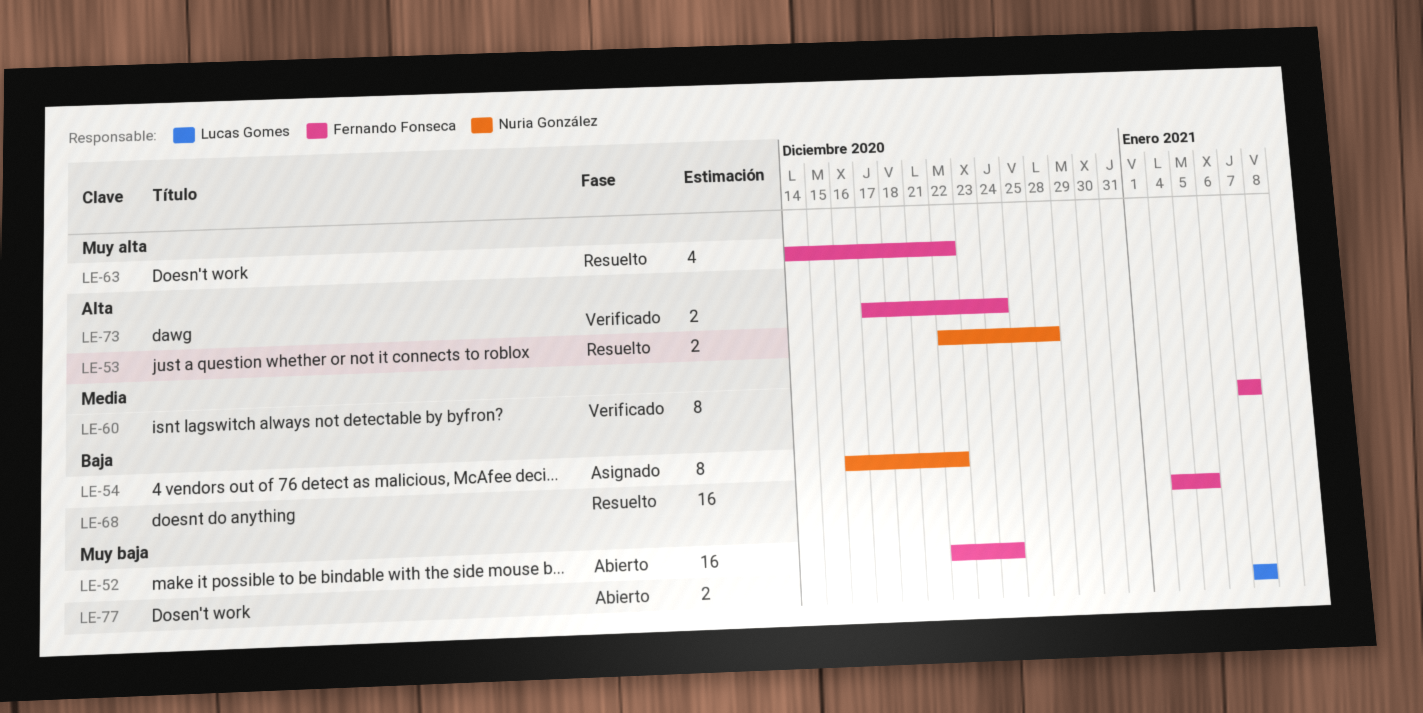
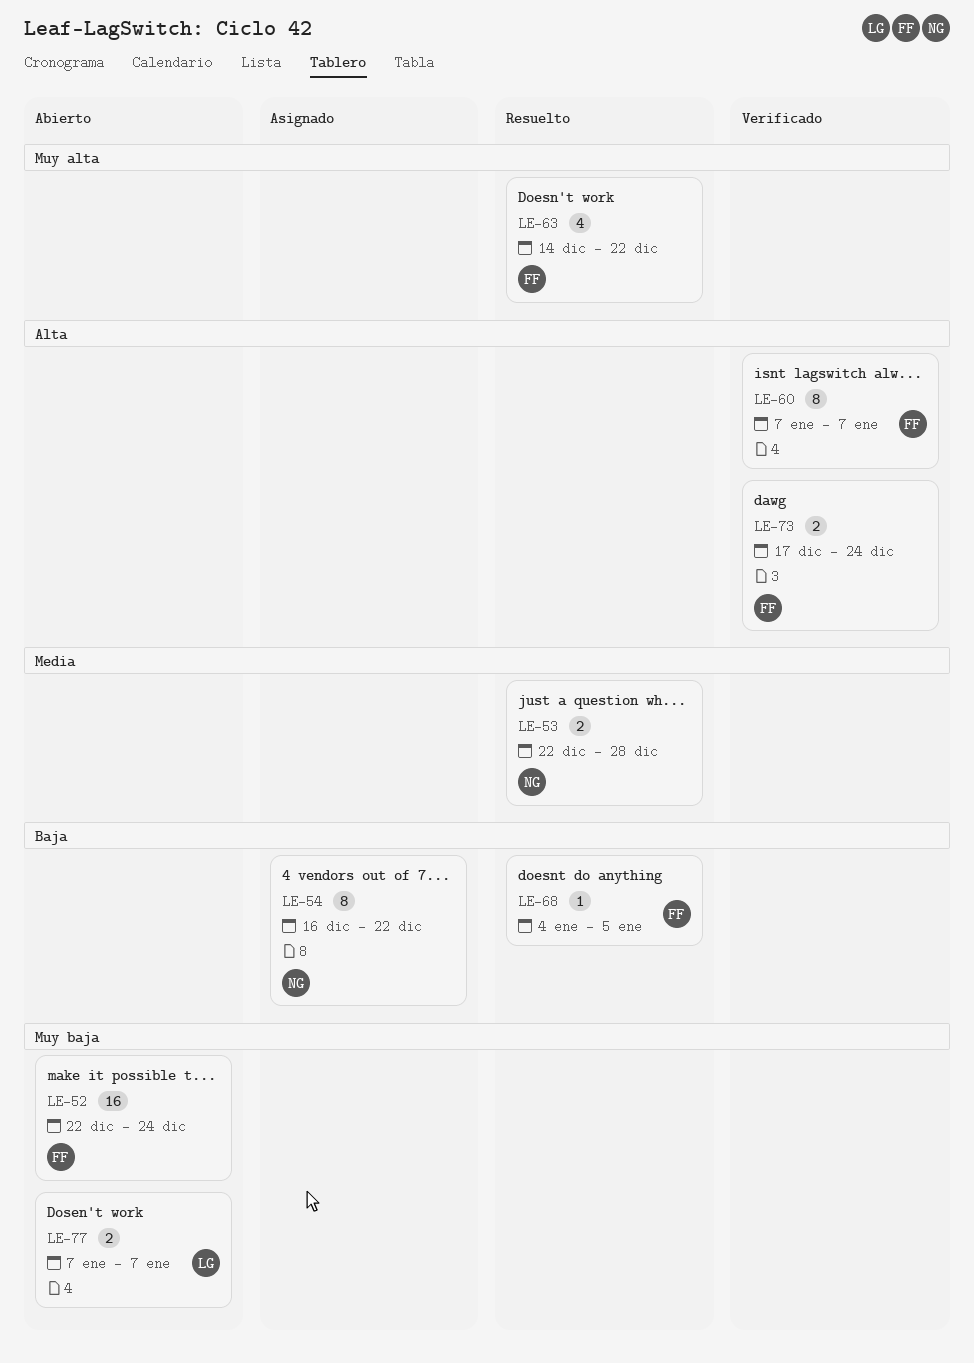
LE-53, priority: Alta -> Media
LE-60, priority: Media -> Alta
LE-68, estimate: 16 -> 1

